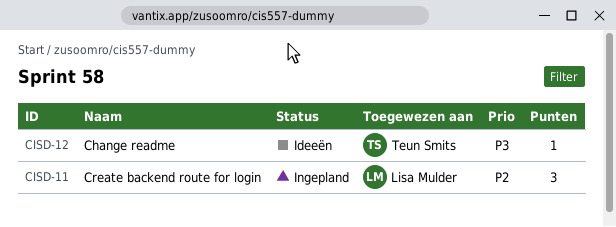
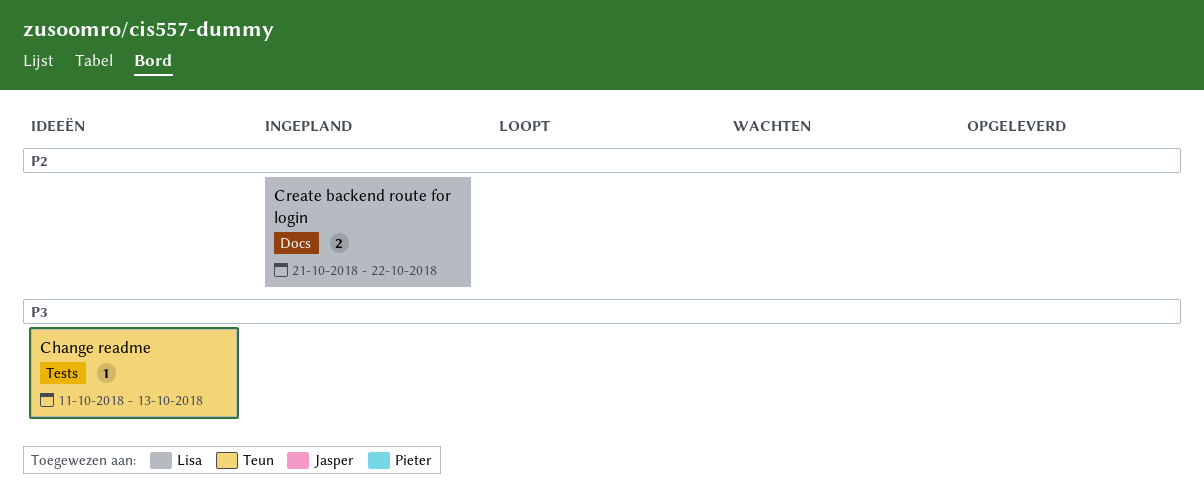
Create backend route for login, estimate: 3 -> 2

